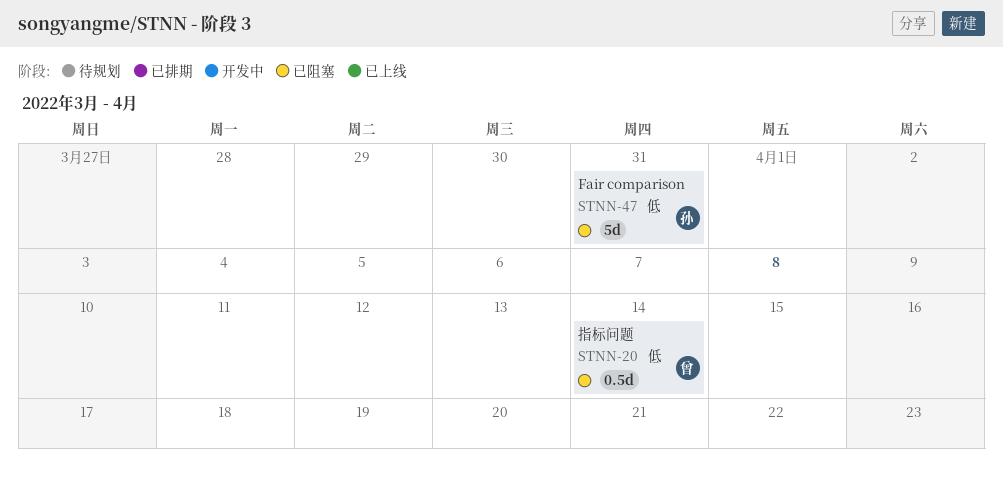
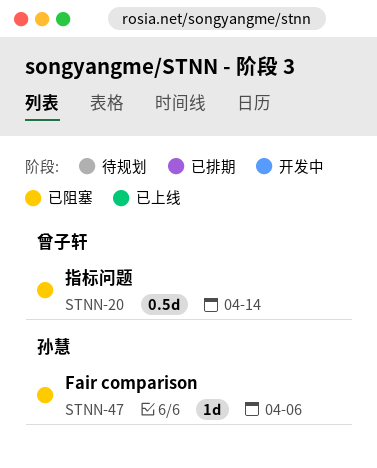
STNN-47, estimate: 5d -> 1d
STNN-47, due: Mar 31 -> Apr 6

